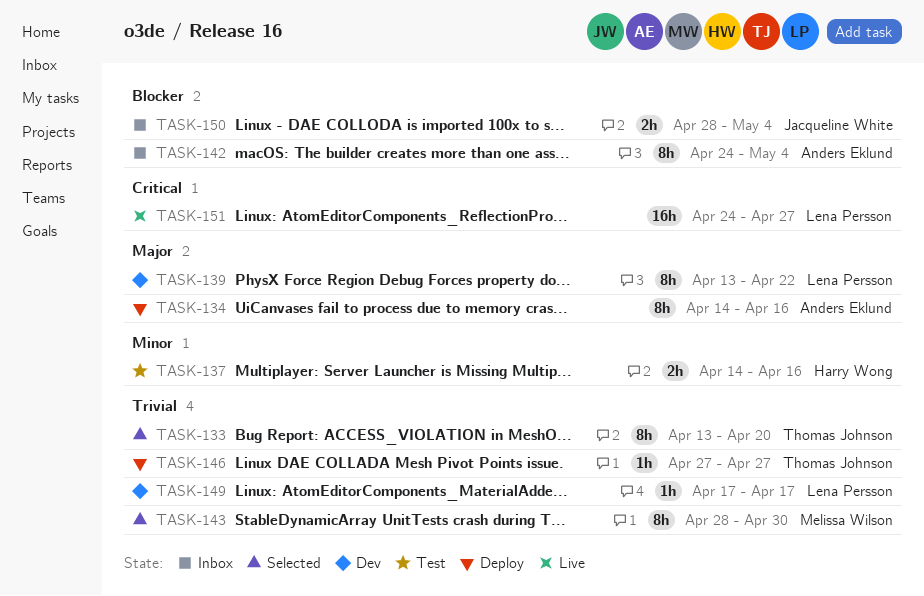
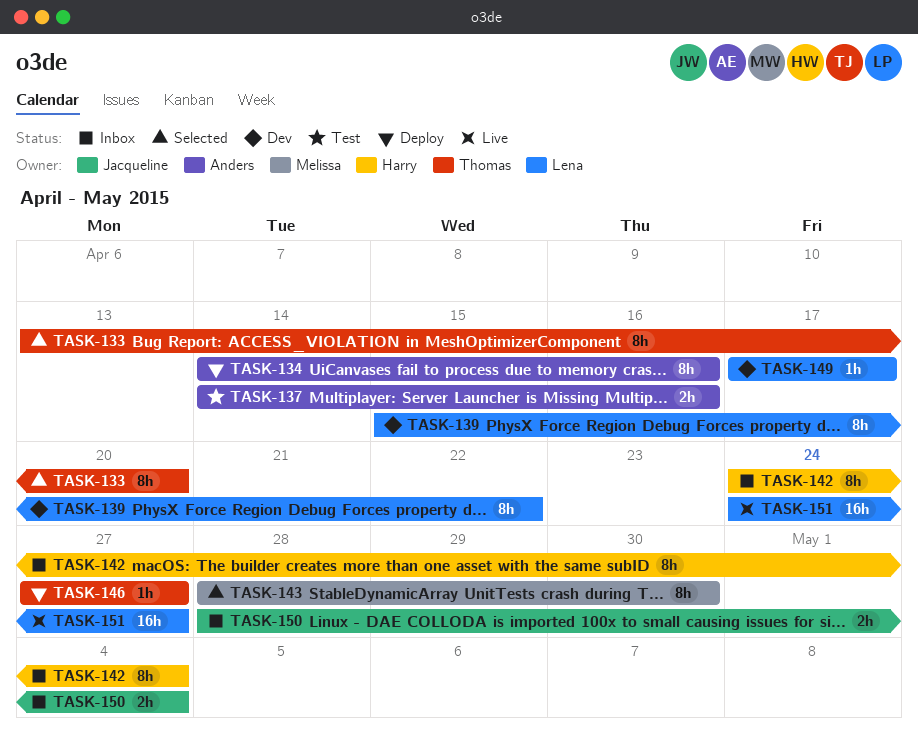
TASK-137, owner: Harry Wong -> Anders Eklund
TASK-139, start: Apr 13 -> Apr 15
TASK-142, owner: Anders Eklund -> Harry Wong

